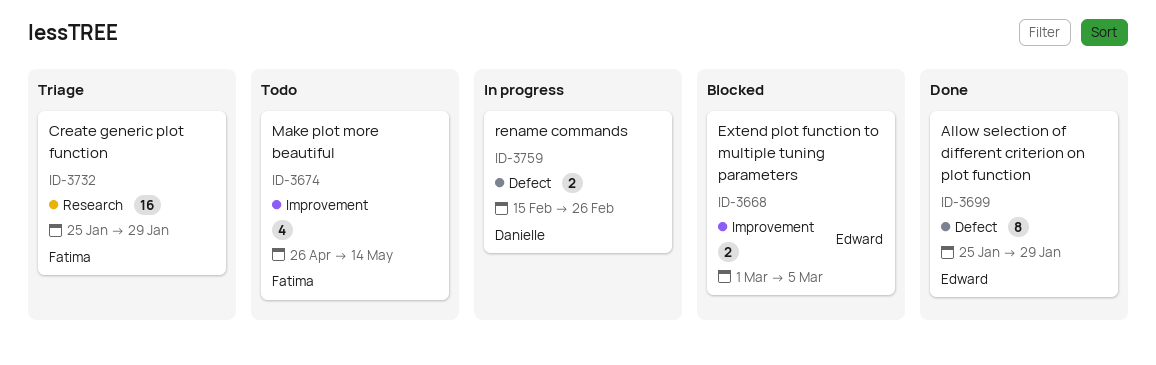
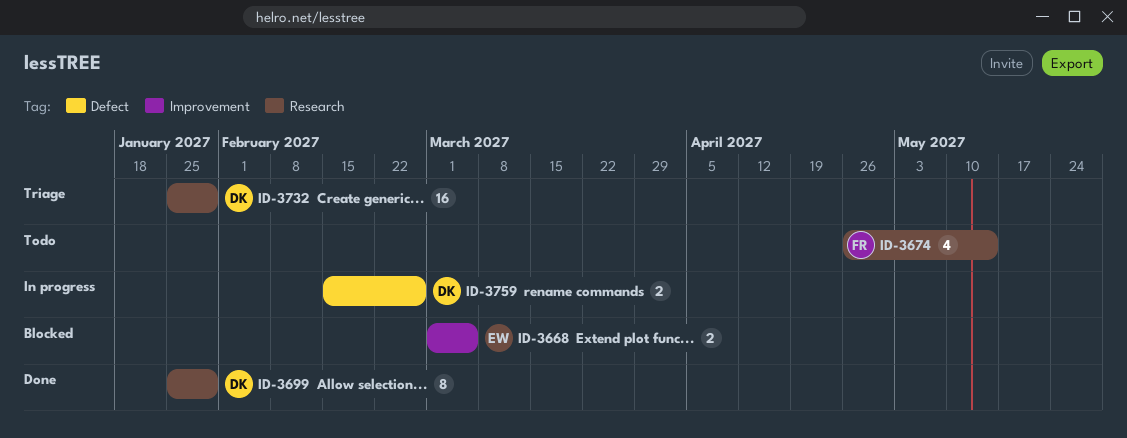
ID-3674, label: Improvement -> Research
ID-3699, owner: Edward -> Danielle
ID-3699, label: Defect -> Research
ID-3732, owner: Fatima -> Danielle

